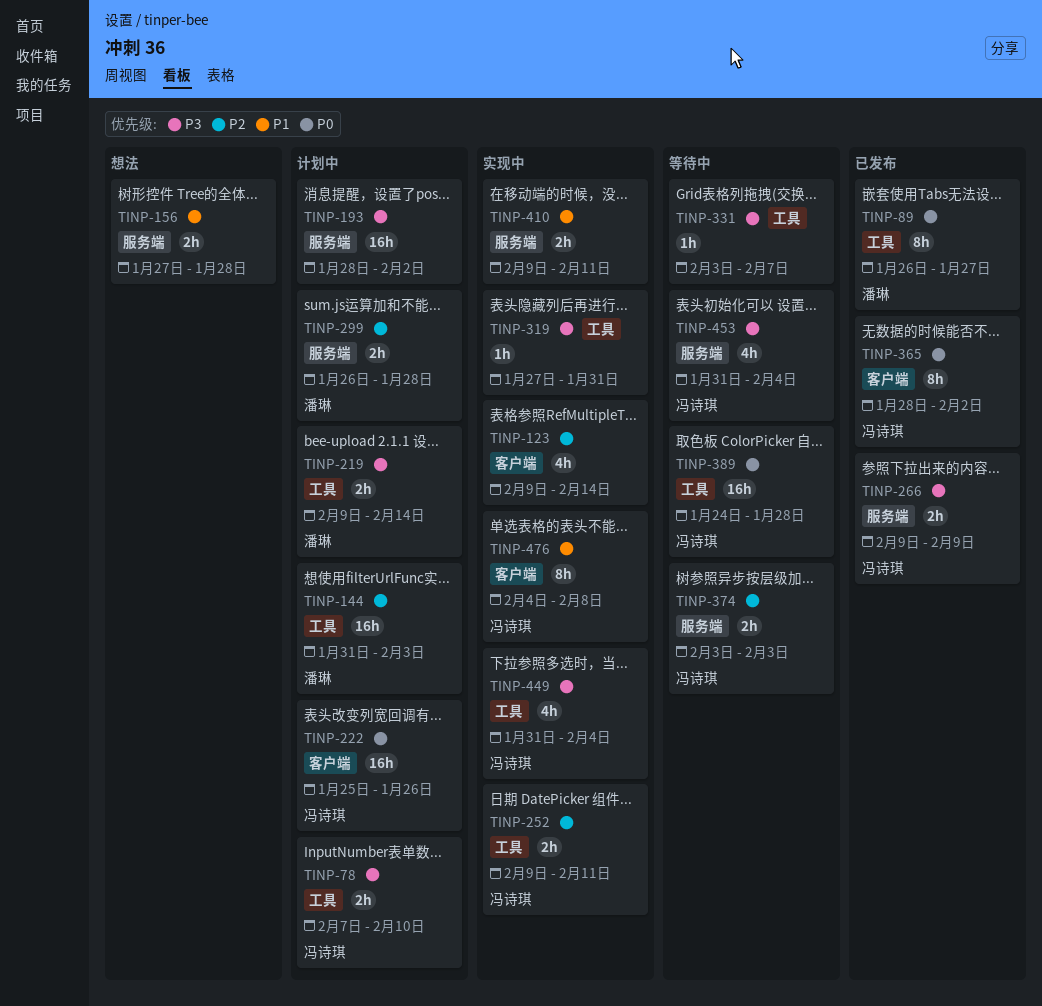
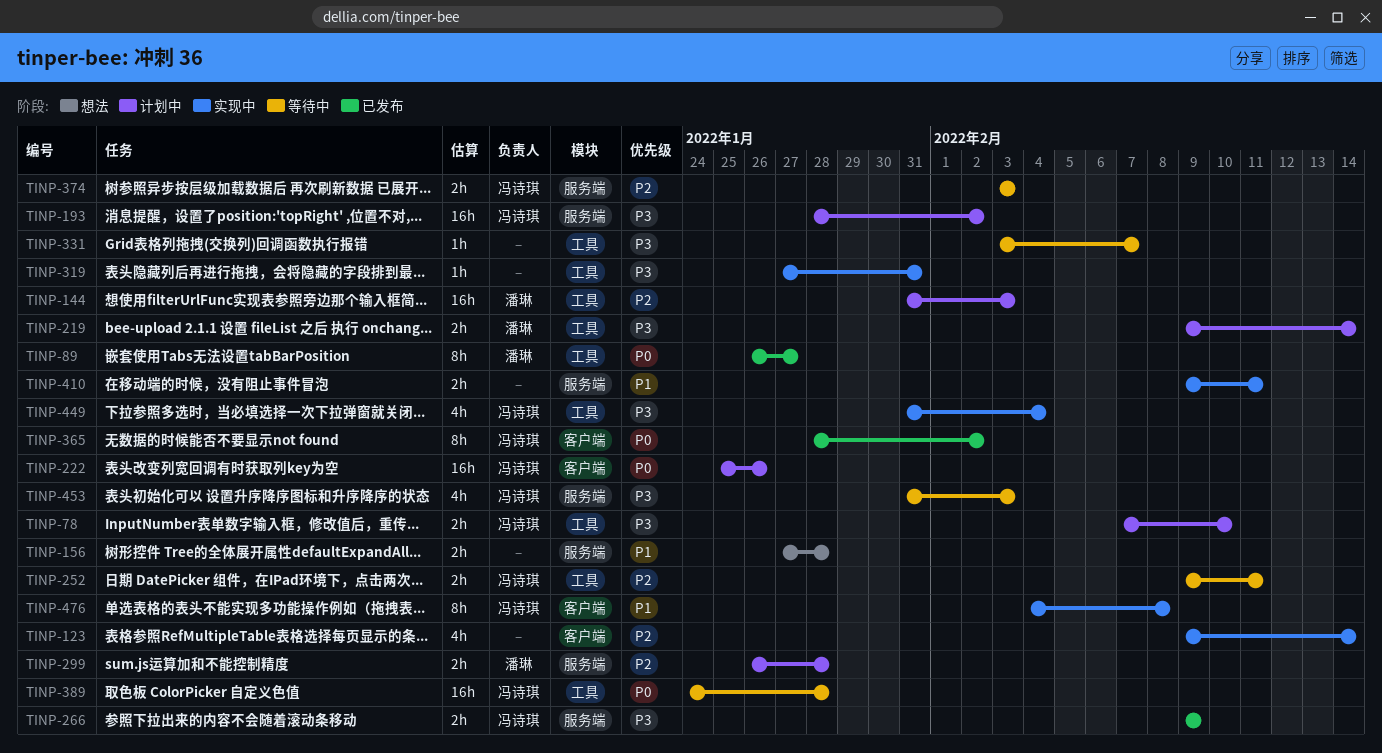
TINP-193, owner: none -> 冯诗琪
TINP-252, status: 实现中 -> 等待中
TINP-453, due: Feb 4 -> Feb 3

